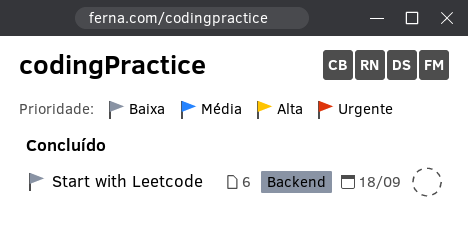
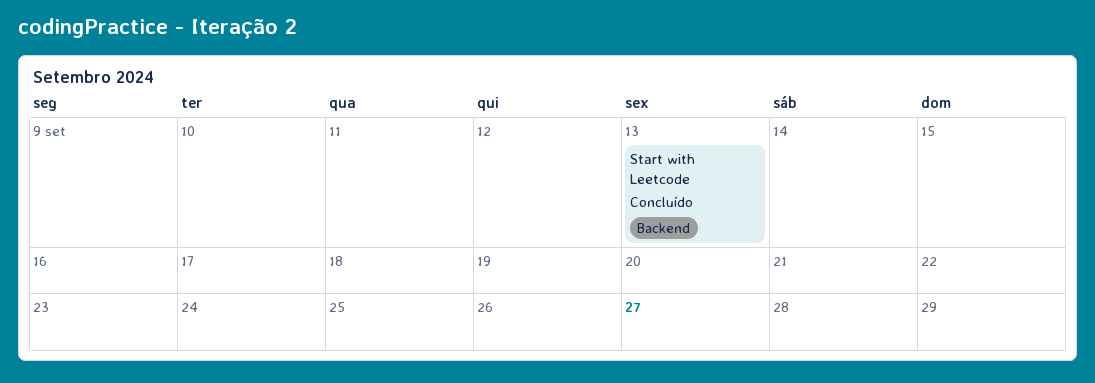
Start with Leetcode, due: Sep 18 -> Sep 13

